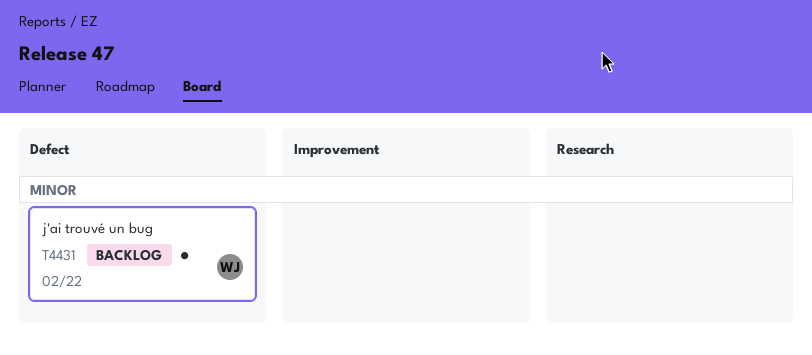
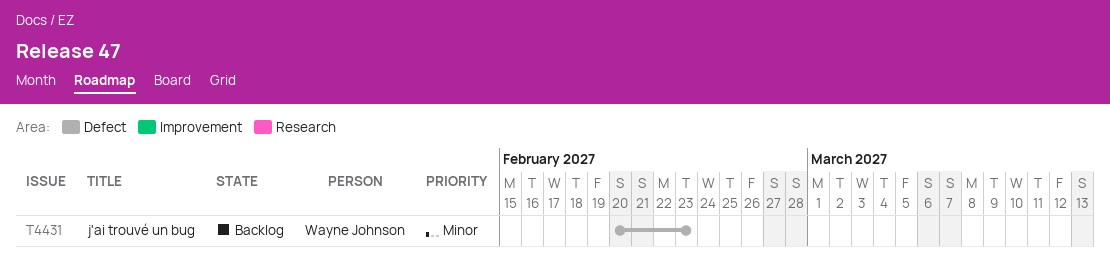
T4431, due: Feb 22 -> Feb 23

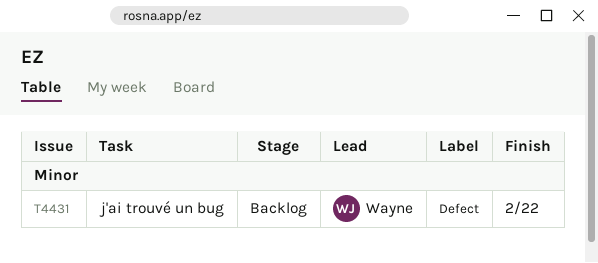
T4431, due: Feb 23 -> Feb 22

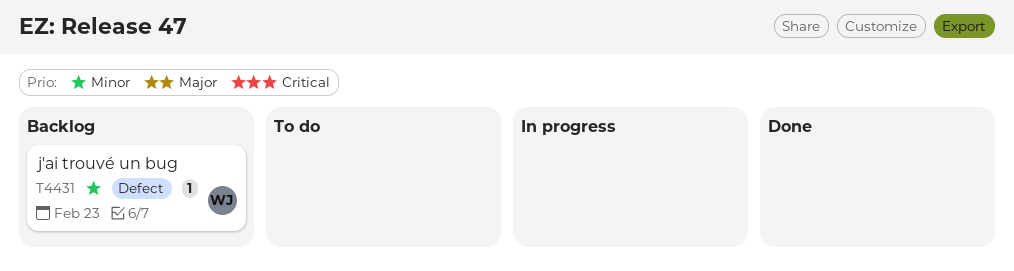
T4431, due: Feb 22 -> Feb 23

